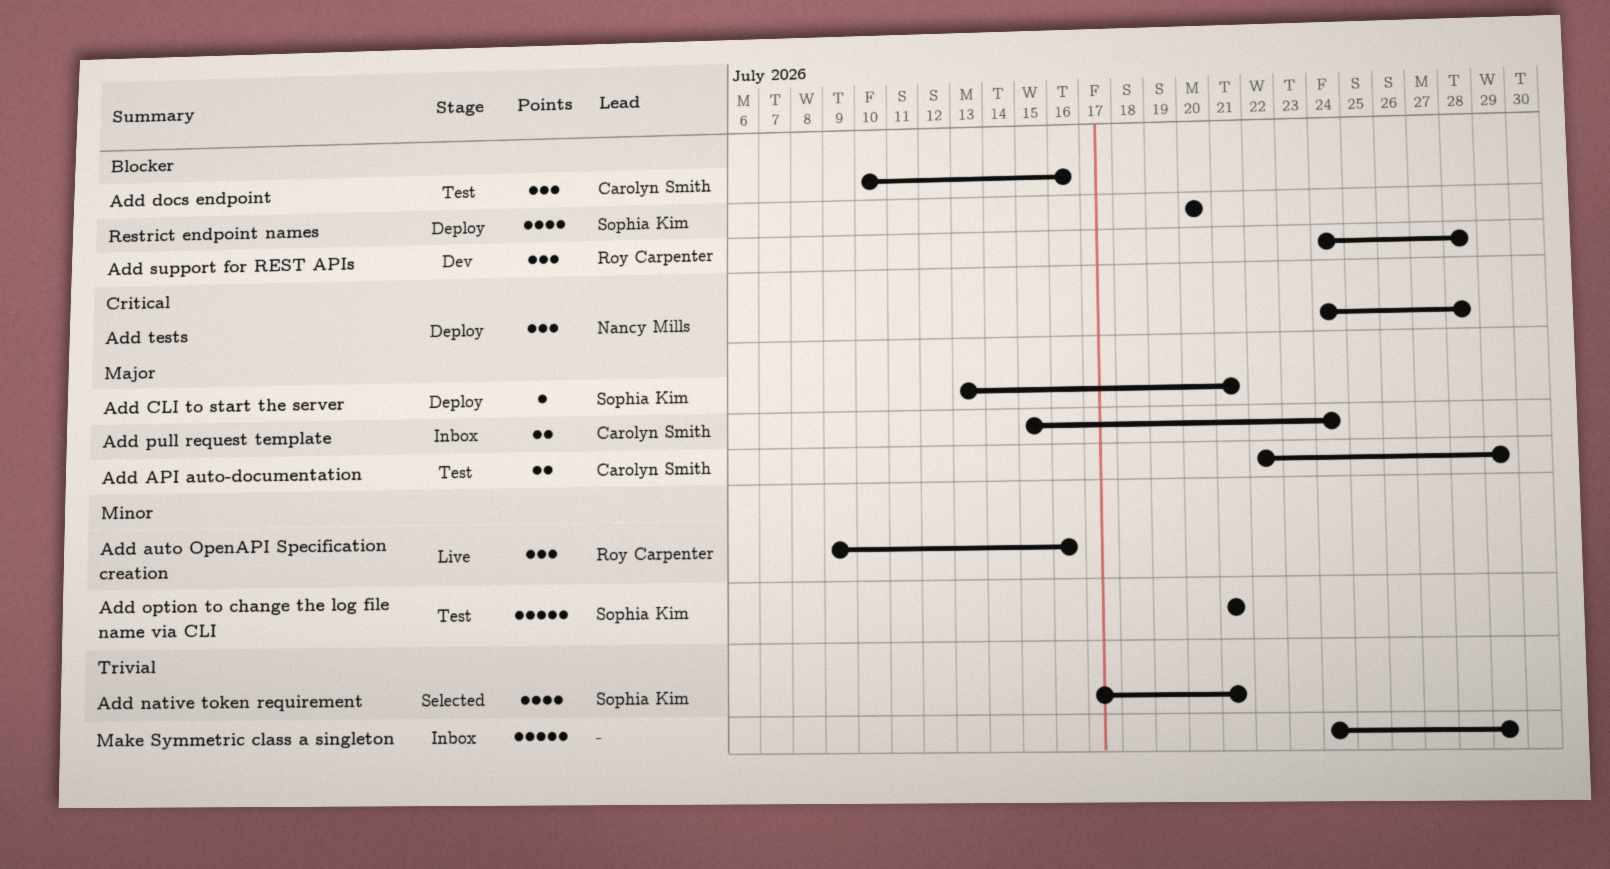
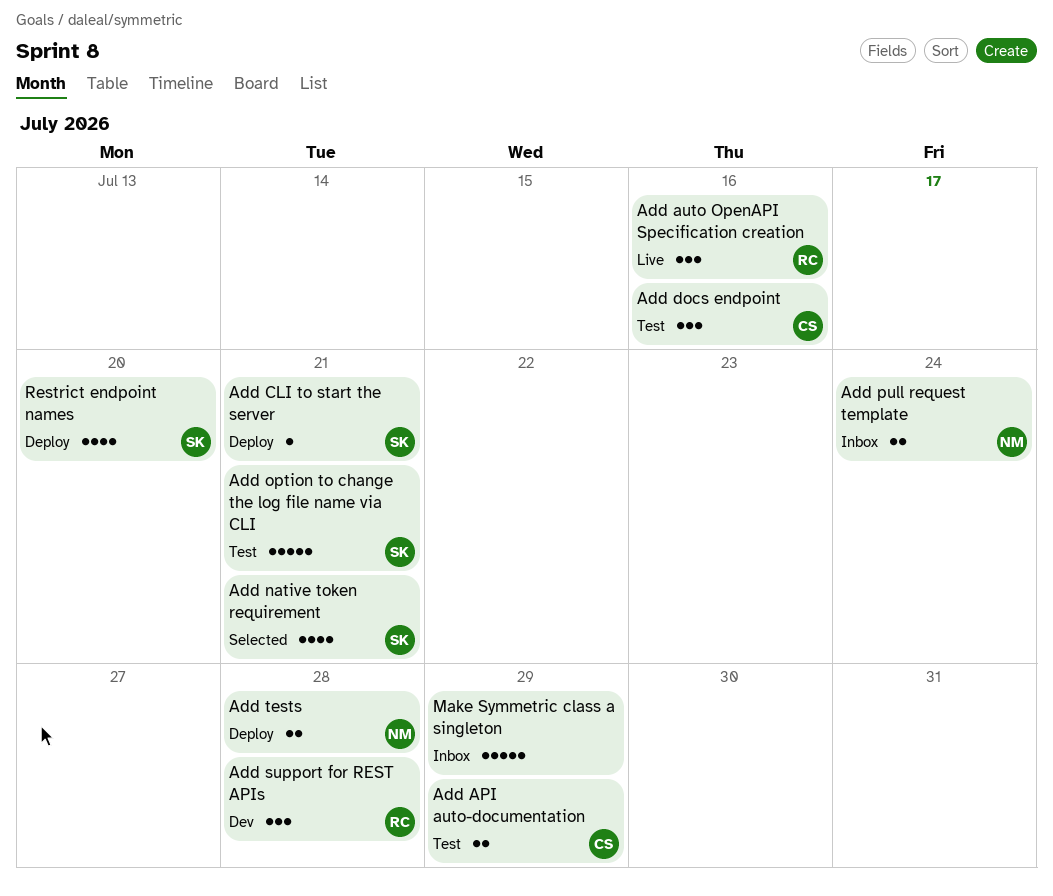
Add pull request template, owner: Carolyn Smith -> Nancy Mills
Add tests, estimate: 3 -> 2

